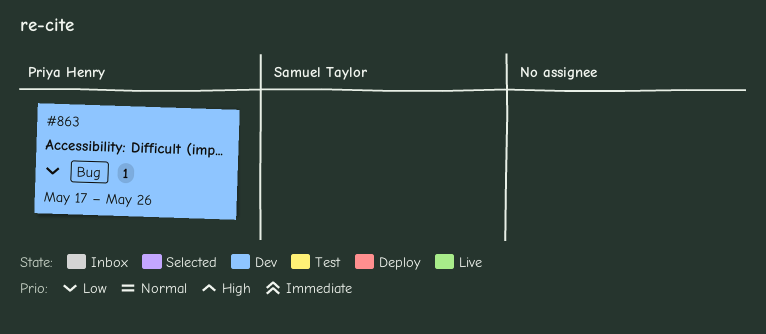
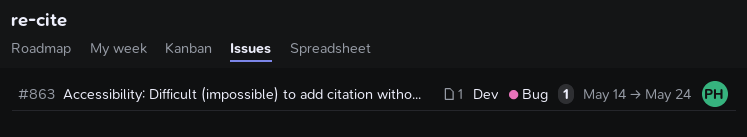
#863, start: May 17 -> May 14
#863, due: May 26 -> May 24

